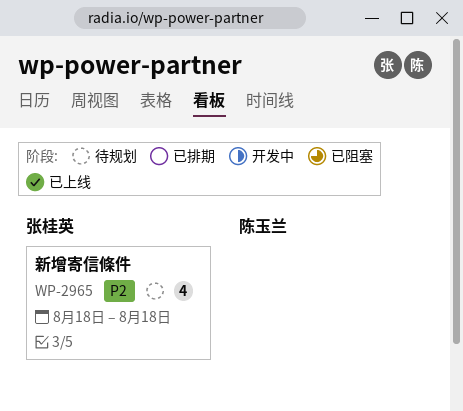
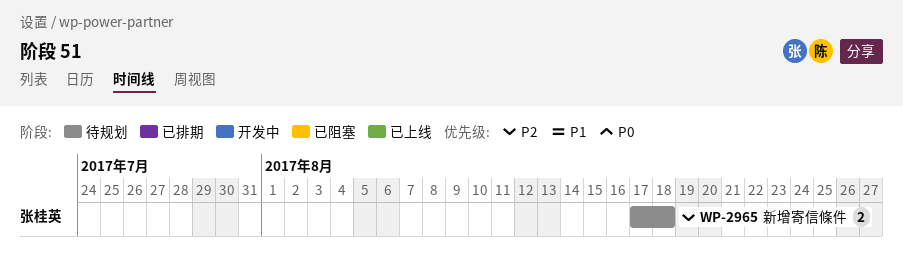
WP-2965, estimate: 4 -> 2
WP-2965, start: Aug 18 -> Aug 17

